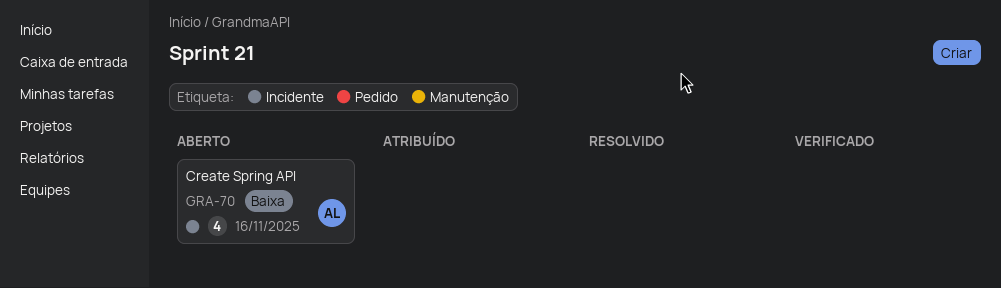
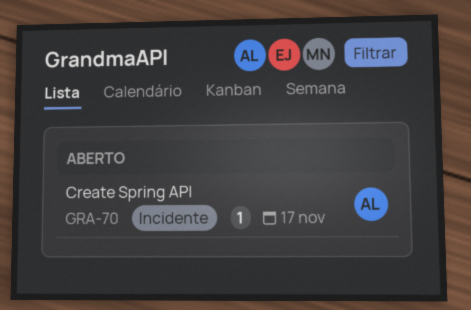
GRA-70, estimate: 4 -> 1
GRA-70, due: Nov 16 -> Nov 17

